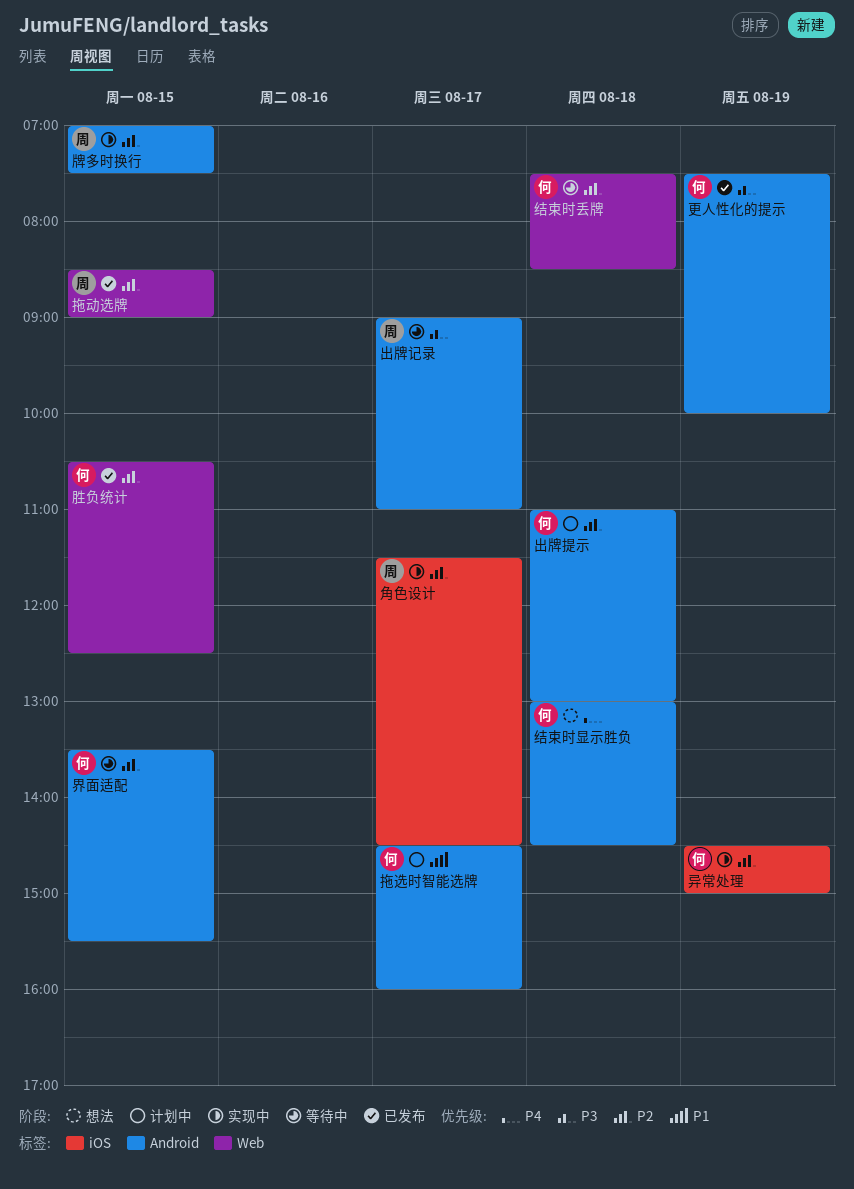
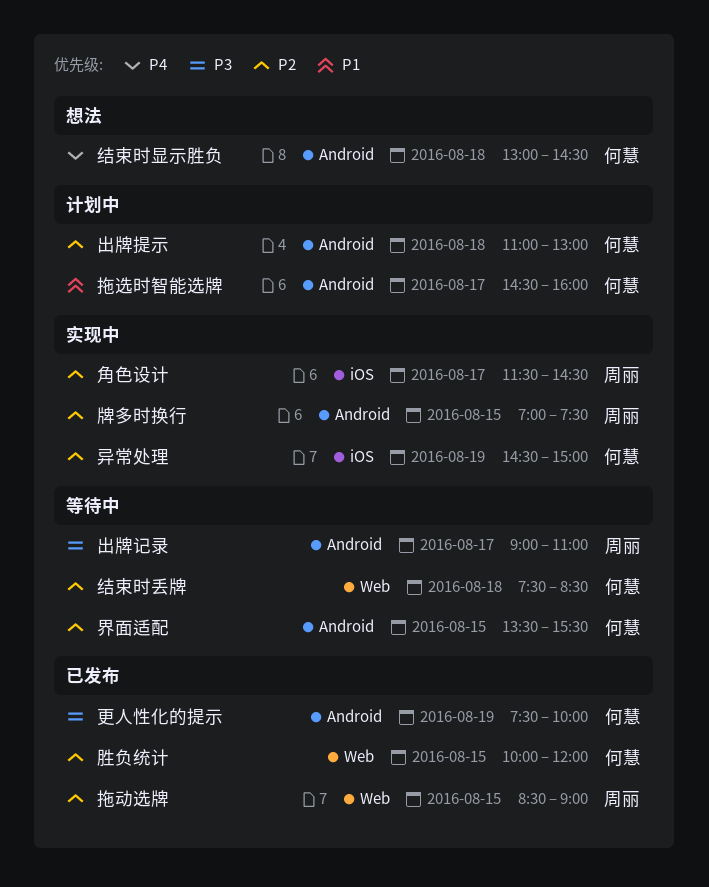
胜负统计, begins: 10:30 -> 10:00
胜负统计, ends: 12:30 -> 12:00

